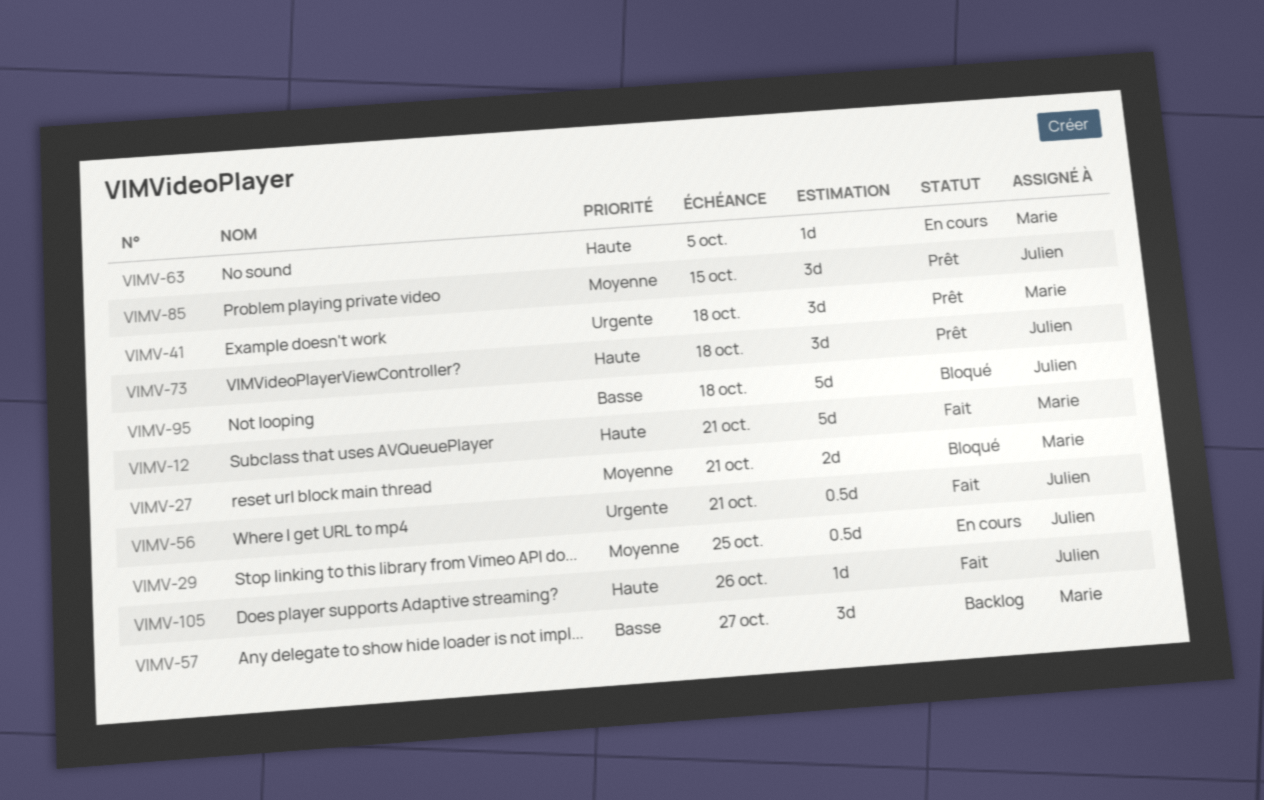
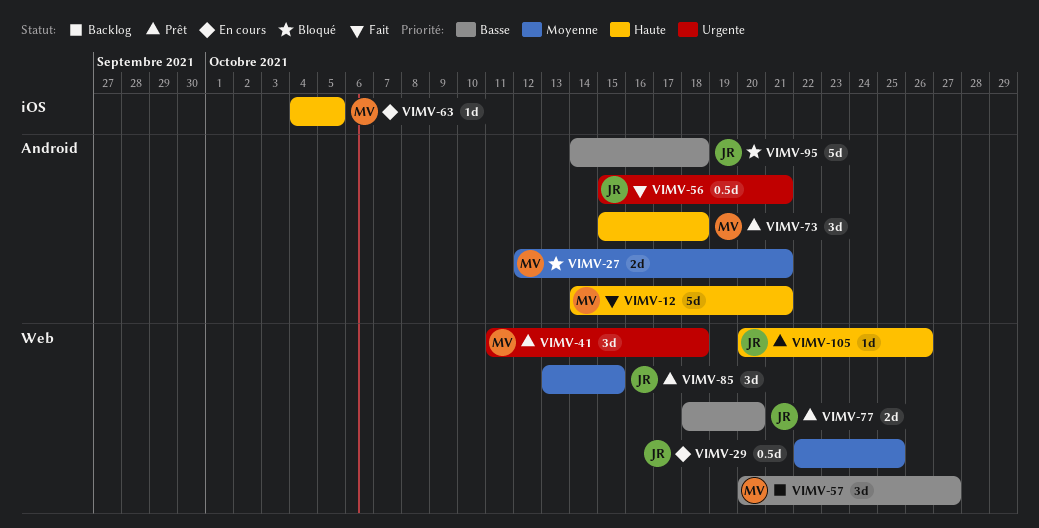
VIMV-73, owner: Julien -> Marie
VIMV-77: none -> present
VIMV-105, status: Fait -> Prêt

